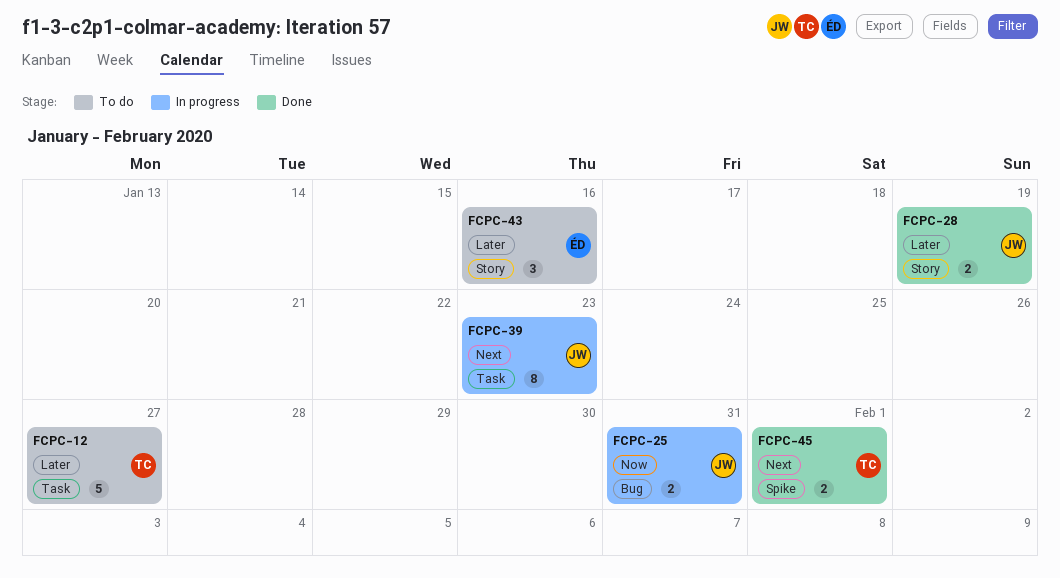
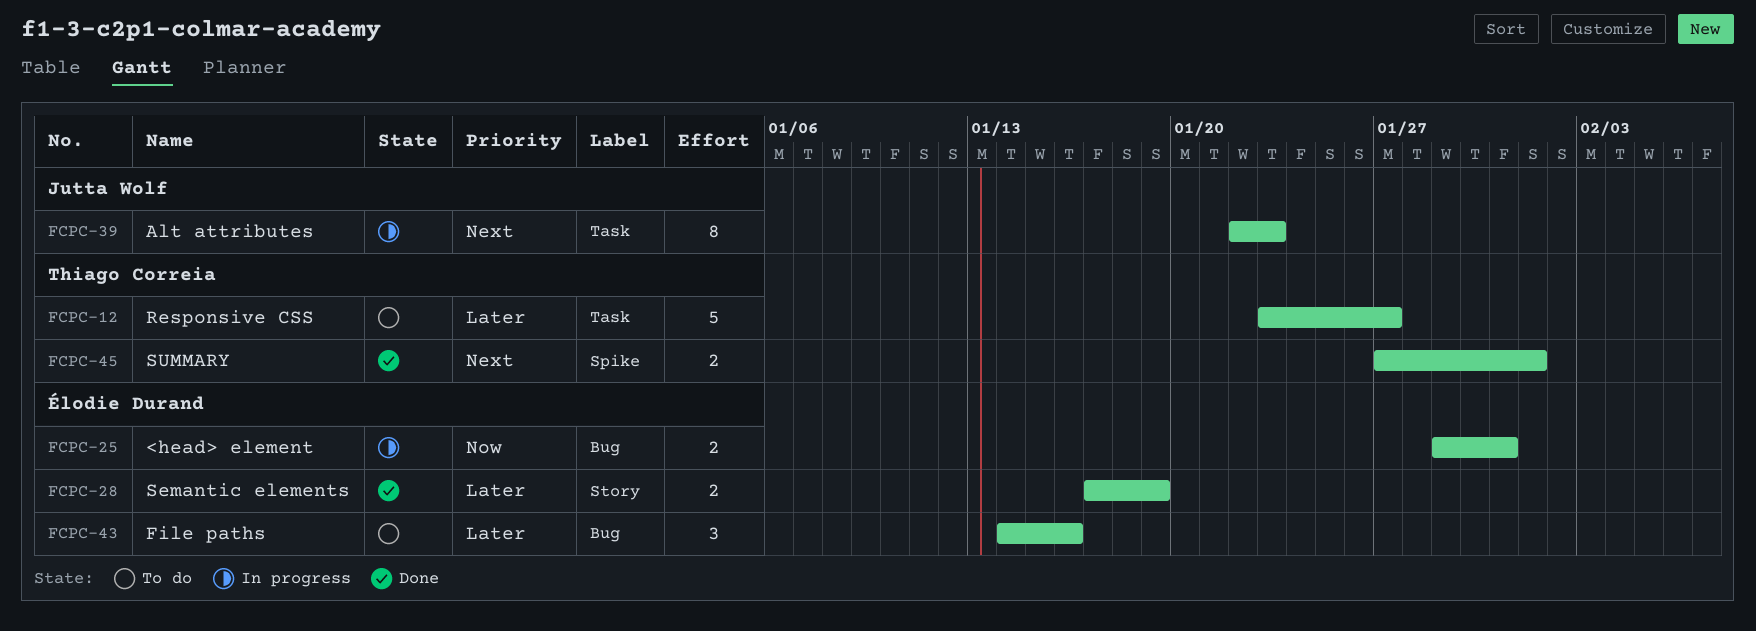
FCPC-25, owner: Jutta Wolf -> Élodie Durand
FCPC-28, owner: Jutta Wolf -> Élodie Durand
FCPC-43, label: Story -> Bug

